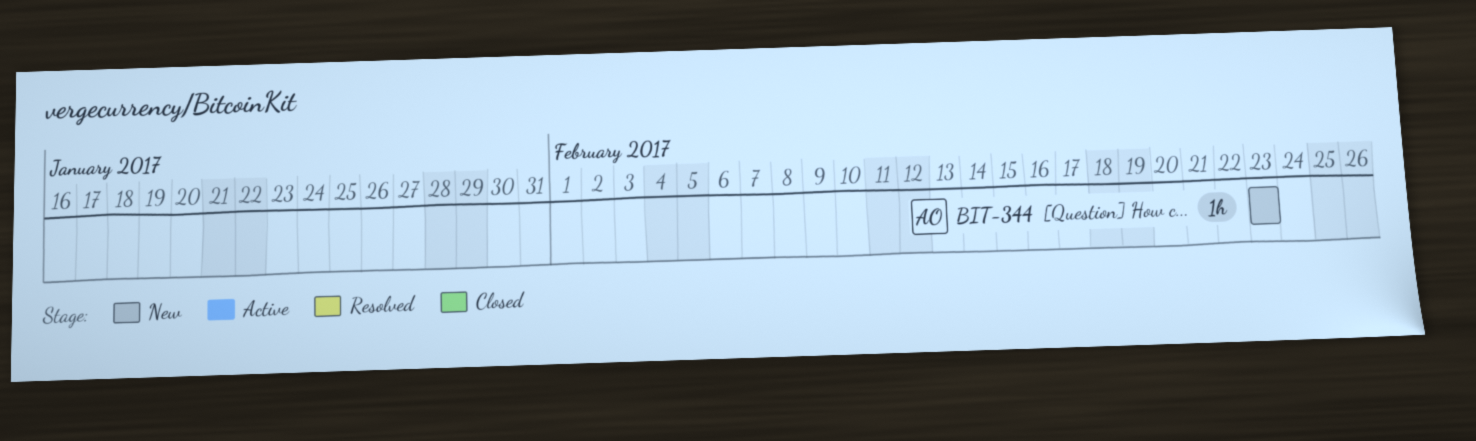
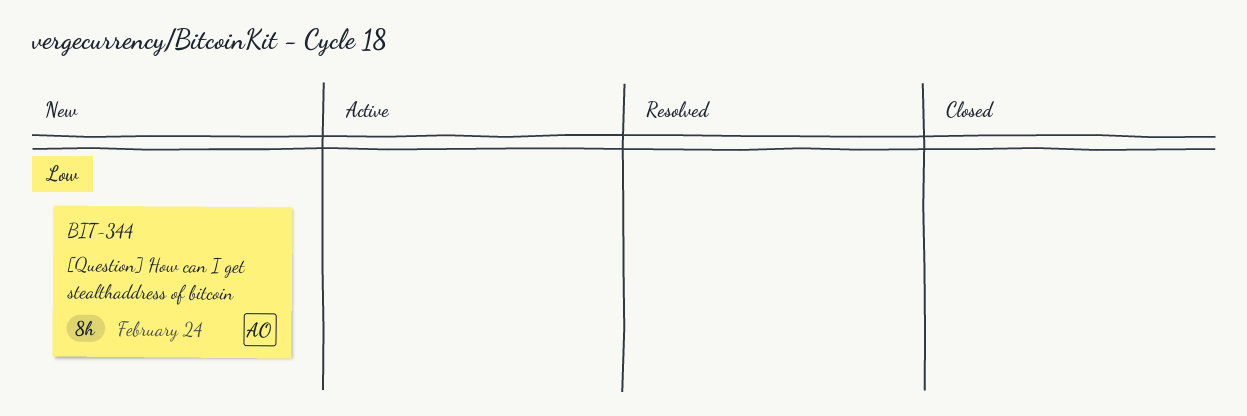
BIT-344, estimate: 1h -> 8h
BIT-344, due: Feb 23 -> Feb 24

